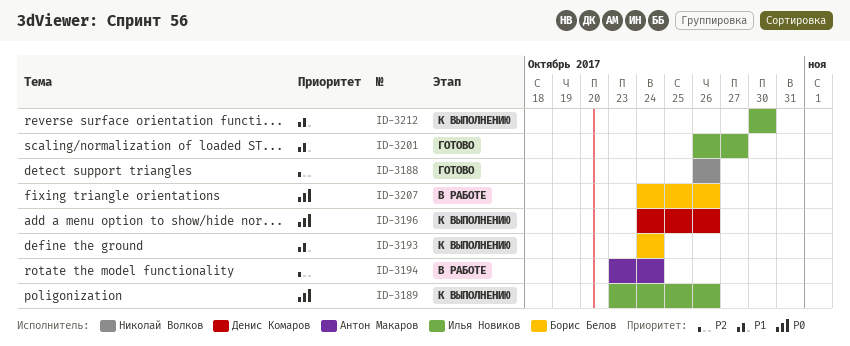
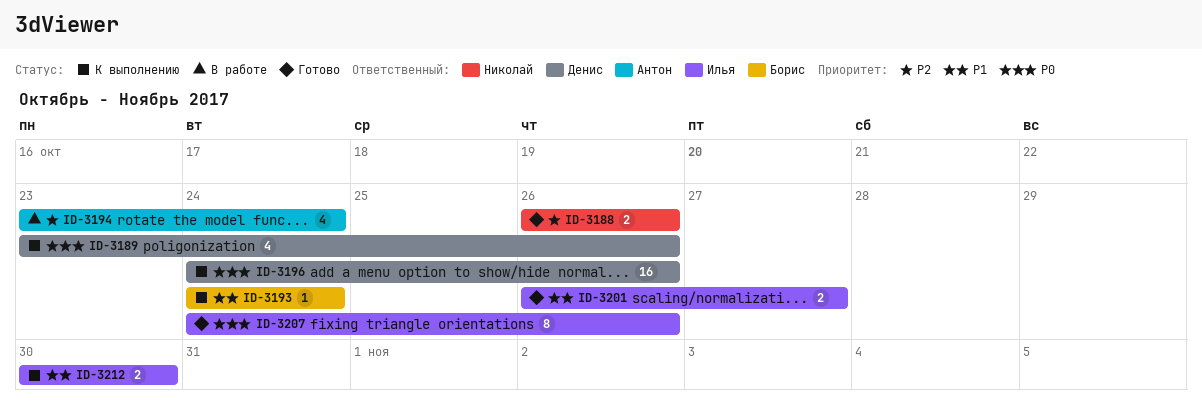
ID-3189, owner: Илья Новиков -> Денис Комаров
ID-3207, status: В работе -> Готово
ID-3207, owner: Борис Белов -> Илья Новиков

